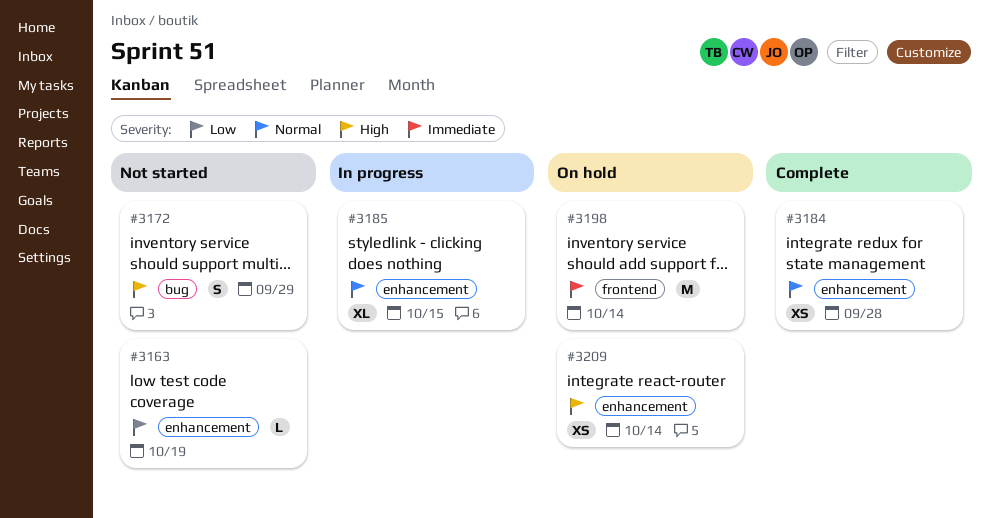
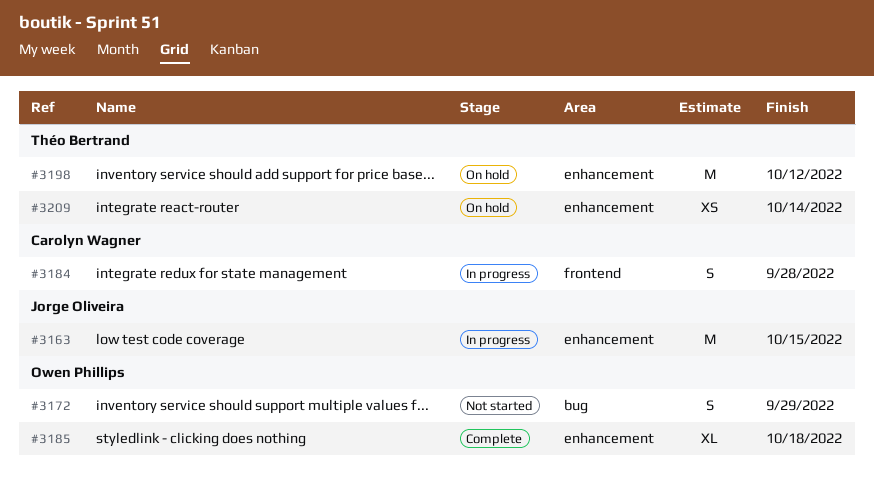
#3163, status: Not started -> In progress
#3163, estimate: L -> M
#3163, due: Oct 19 -> Oct 15
#3184, status: Complete -> In progress
#3184, label: enhancement -> frontend
#3184, estimate: XS -> S
#3185, status: In progress -> Complete
#3185, due: Oct 15 -> Oct 18
#3198, label: frontend -> enhancement
#3198, due: Oct 14 -> Oct 12

